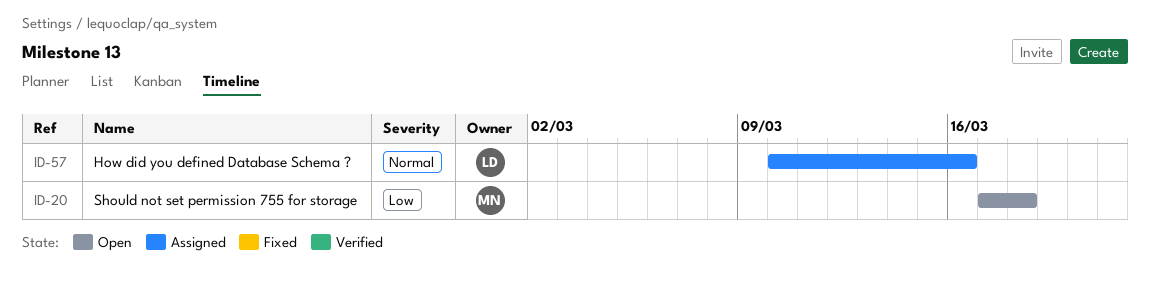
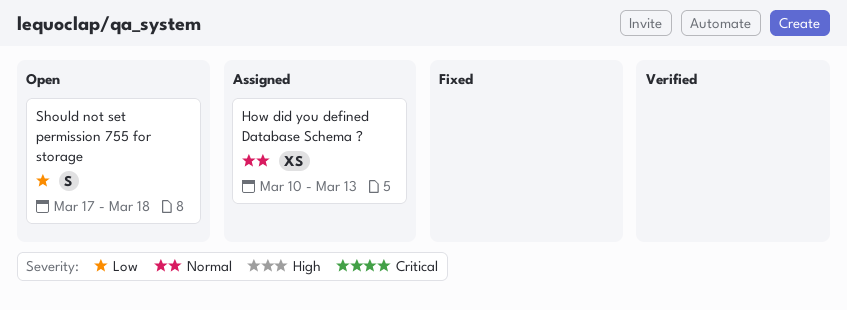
How did you defined Database Schema ?, due: Mar 16 -> Mar 13

